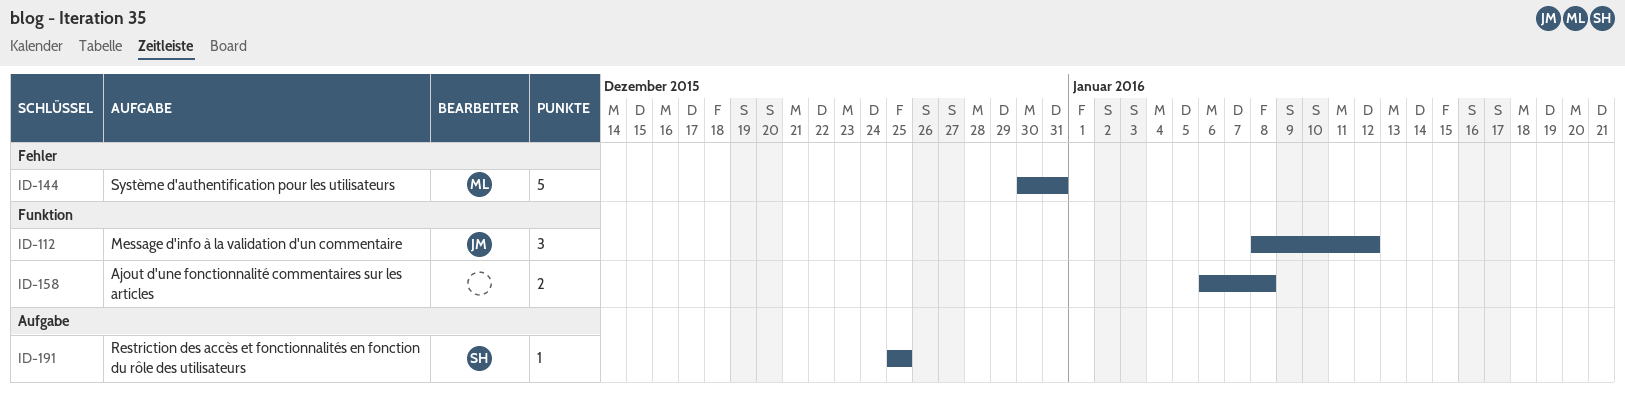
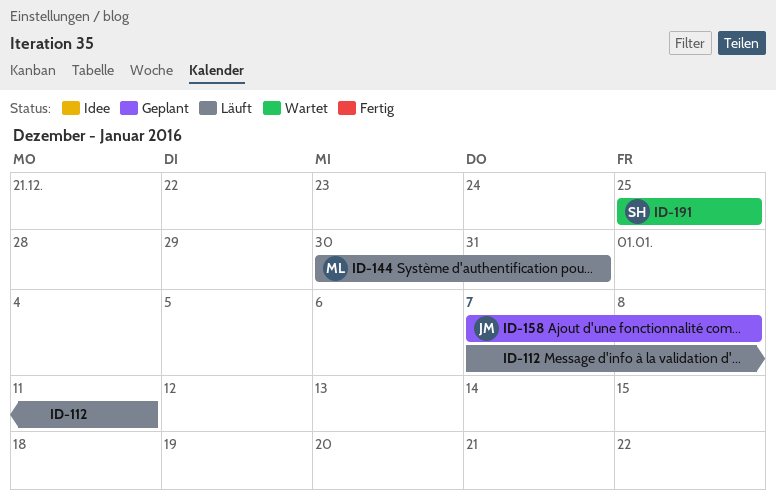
ID-112, owner: JM -> none
ID-112, start: Jan 8 -> Jan 7
ID-112, due: Jan 12 -> Jan 11
ID-158, owner: none -> JM
ID-158, start: Jan 6 -> Jan 7

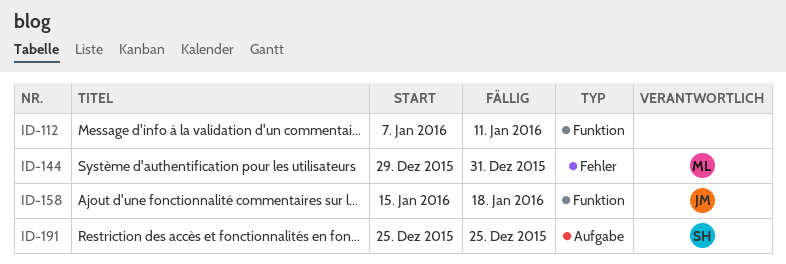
ID-144, start: Dec 30 -> Dec 29
ID-158, start: Jan 7 -> Jan 15
ID-158, due: Jan 8 -> Jan 18

